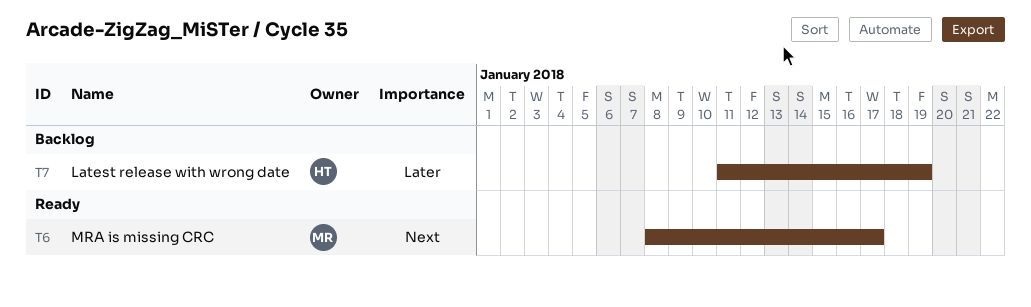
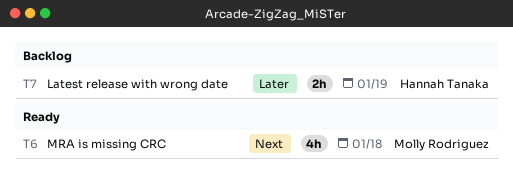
T6, due: Jan 17 -> Jan 18

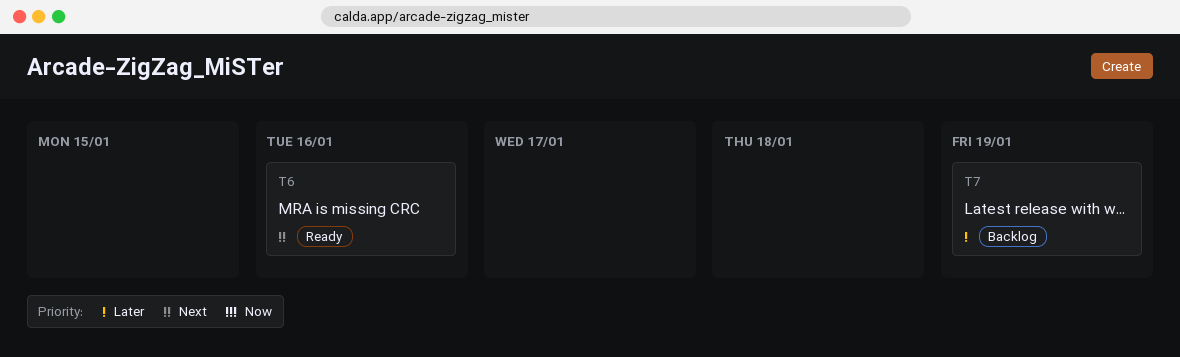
T6, due: Jan 18 -> Jan 16

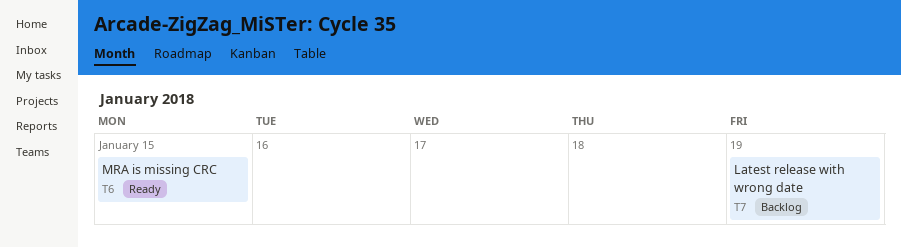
T6, due: Jan 16 -> Jan 15

